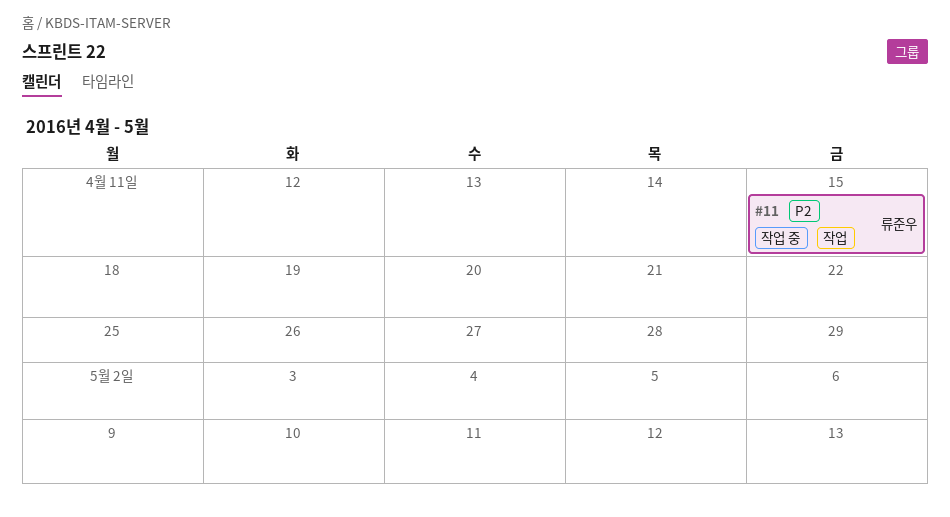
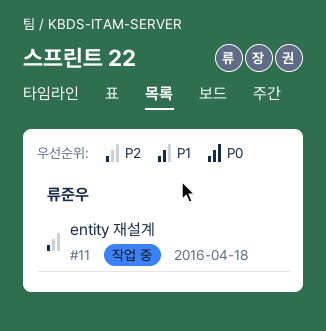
#11, due: Apr 15 -> Apr 18

